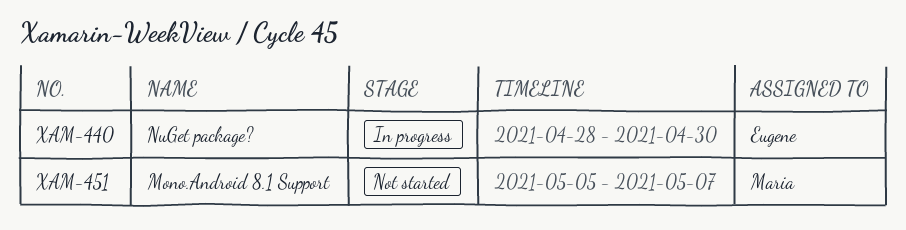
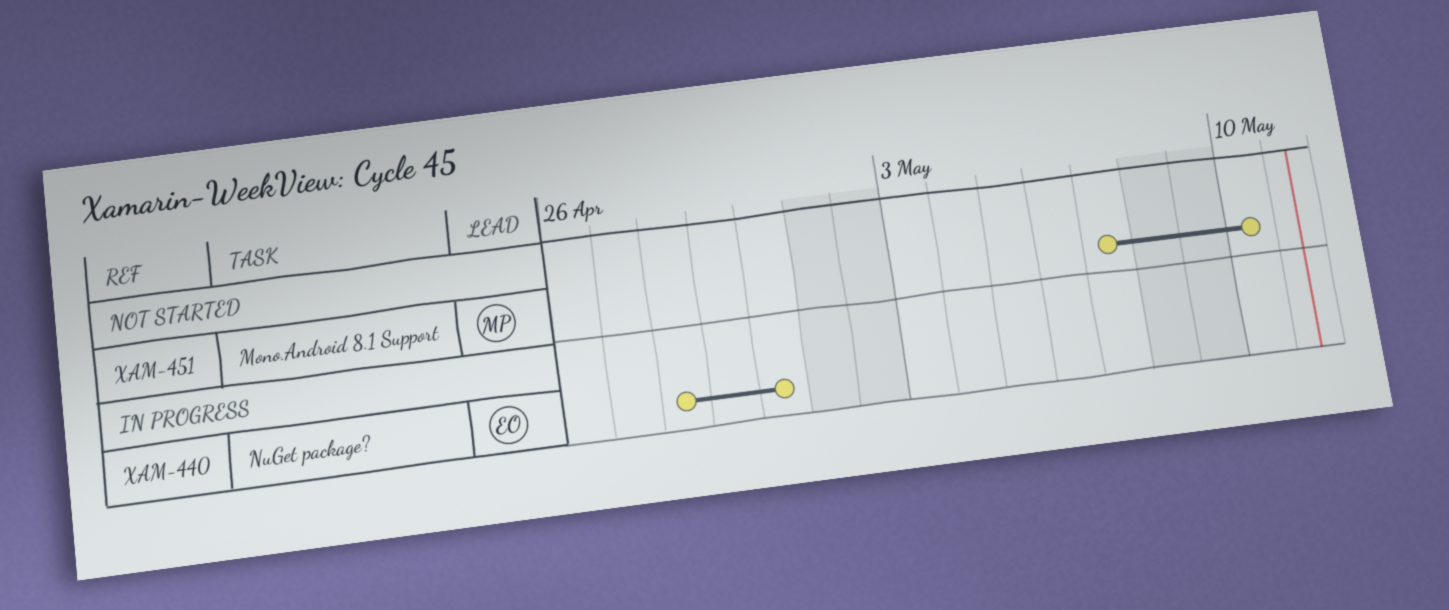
XAM-451, start: May 5 -> May 7
XAM-451, due: May 7 -> May 10

